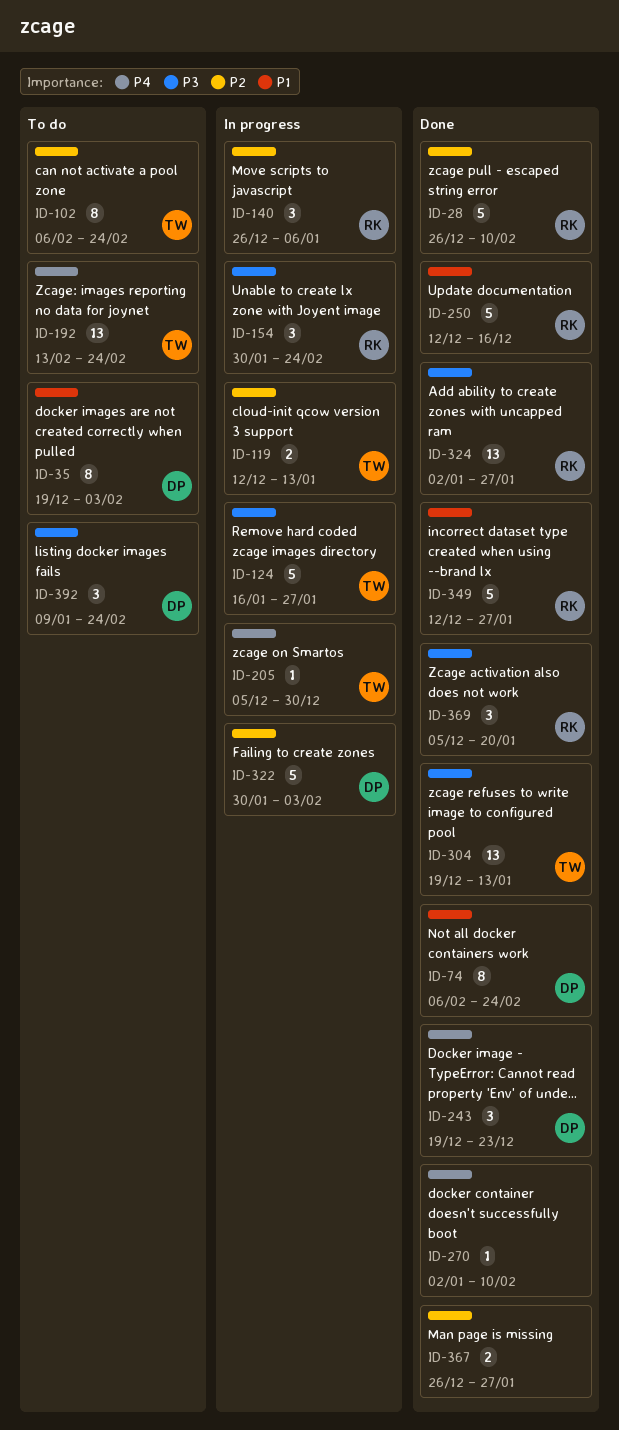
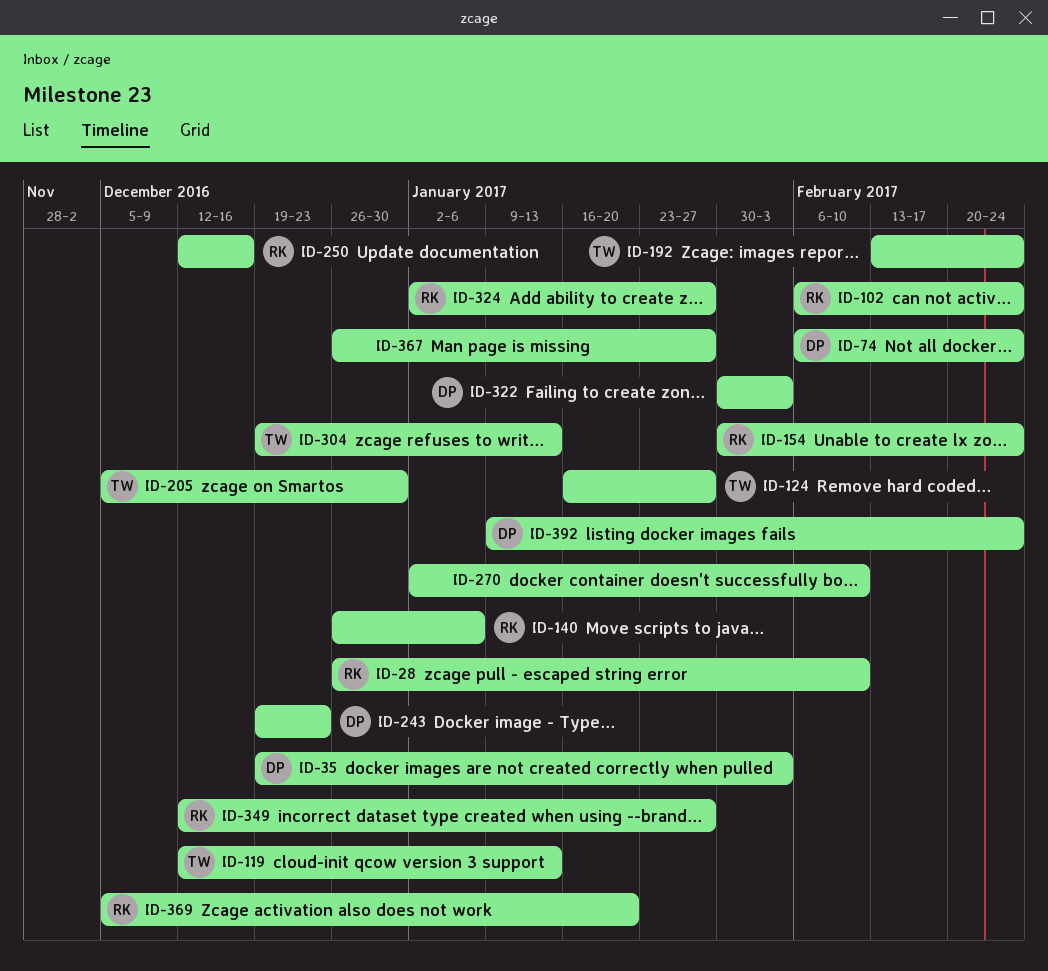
ID-102, owner: TW -> RK

